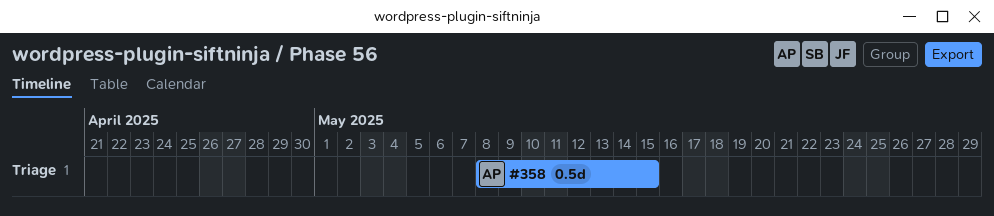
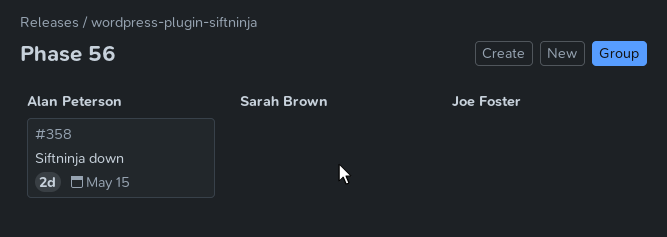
#358, estimate: 0.5d -> 2d

